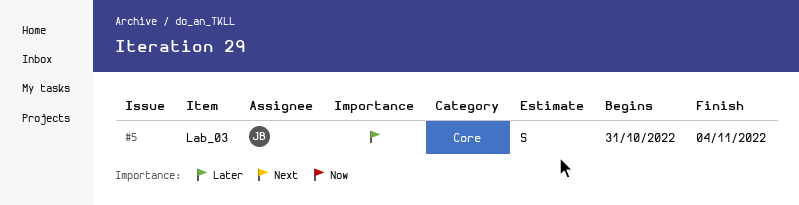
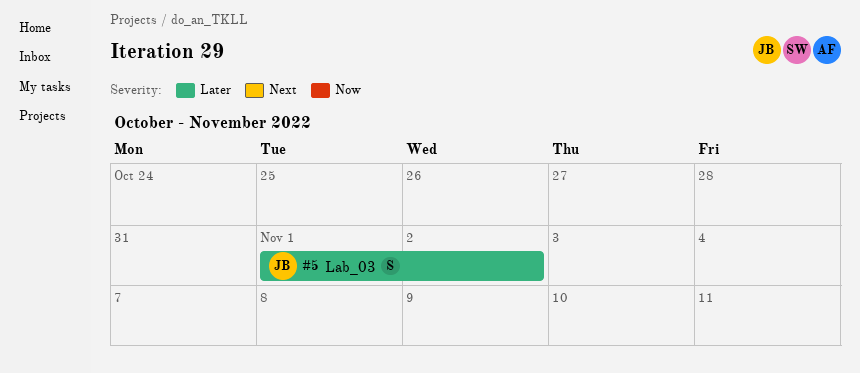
#5, start: Oct 31 -> Nov 1
#5, due: Nov 4 -> Nov 2

